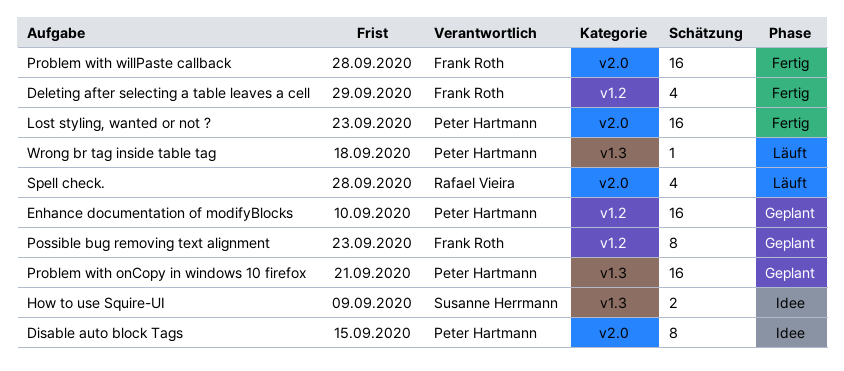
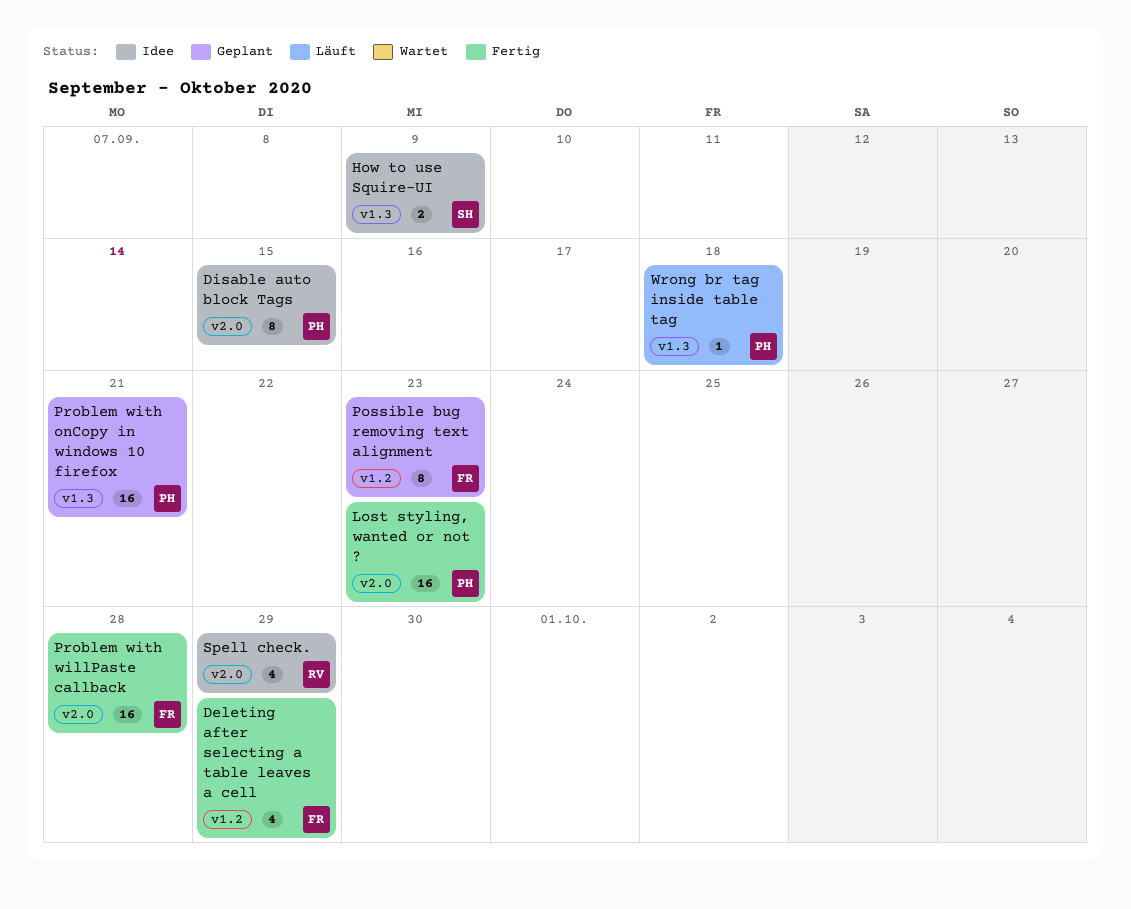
Enhance documentation of modifyBlocks: present -> none
Spell check., status: Läuft -> Idee
Spell check., due: Sep 28 -> Sep 29

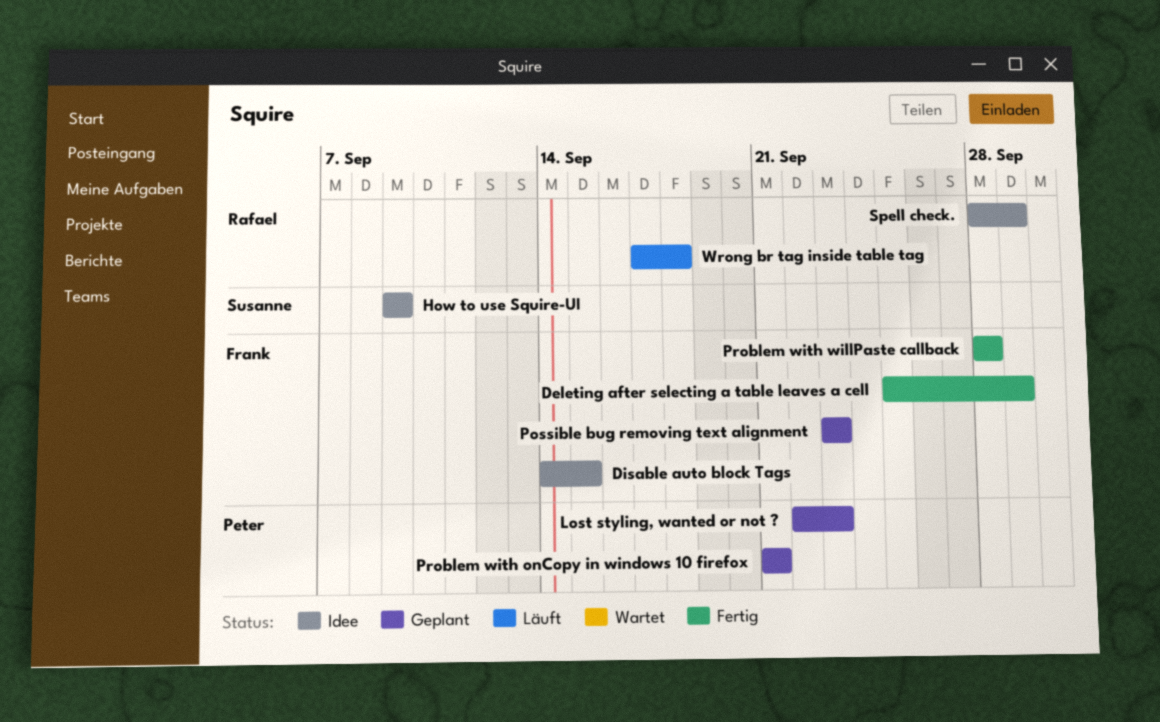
Disable auto block Tags, owner: Peter -> Frank
Lost styling, wanted or not ?, status: Fertig -> Geplant
Wrong br tag inside table tag, owner: Peter -> Rafael

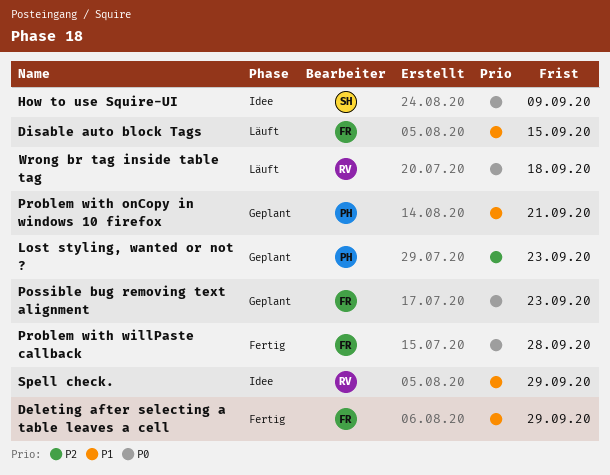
Disable auto block Tags, status: Idee -> Läuft

